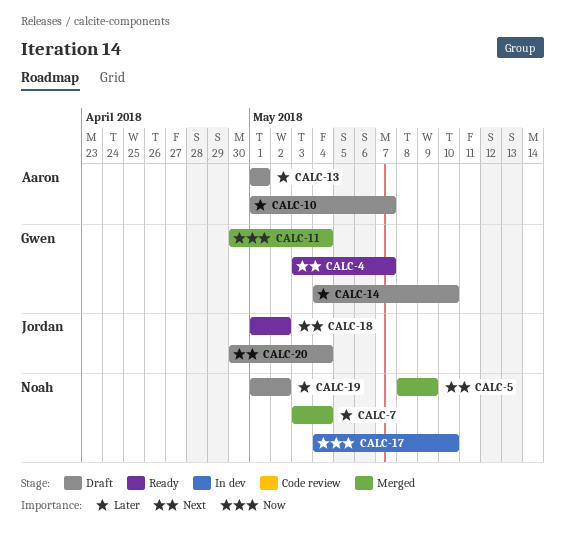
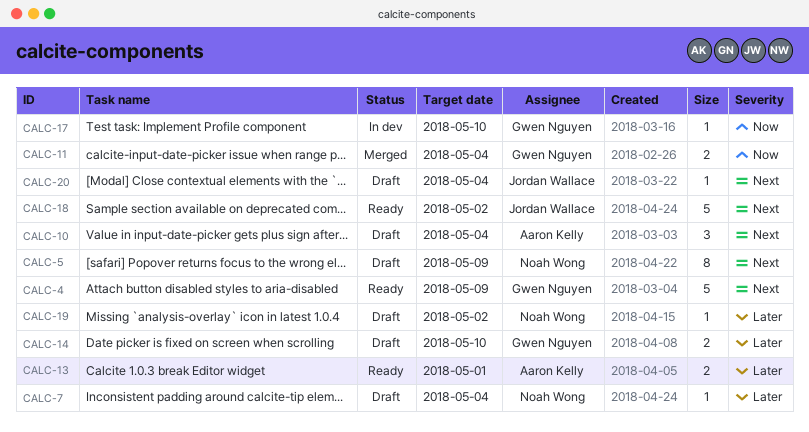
CALC-4, due: May 7 -> May 9
CALC-5, status: Merged -> Draft
CALC-7, status: Merged -> Draft
CALC-10, priority: Later -> Next
CALC-10, due: May 7 -> May 4
CALC-13, status: Draft -> Ready
CALC-17, owner: Noah Wong -> Gwen Nguyen

